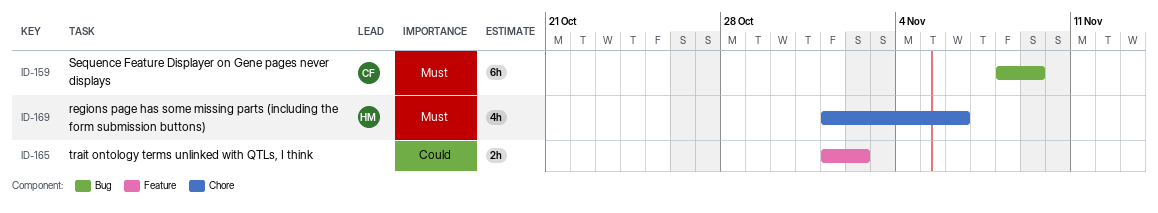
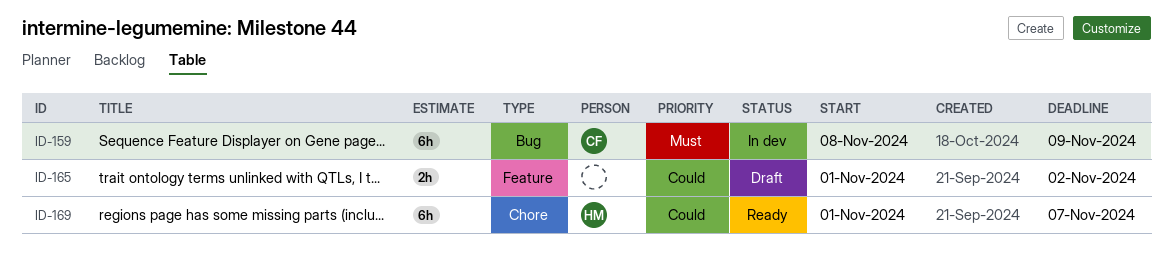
ID-169, priority: Must -> Could
ID-169, estimate: 4h -> 6h
ID-169, due: Nov 6 -> Nov 7

